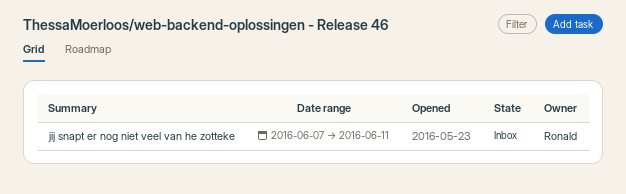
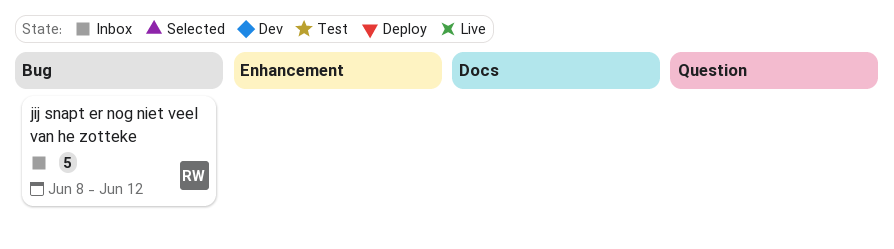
jij snapt er nog niet veel van he zotteke, start: Jun 7 -> Jun 8
jij snapt er nog niet veel van he zotteke, due: Jun 11 -> Jun 12

